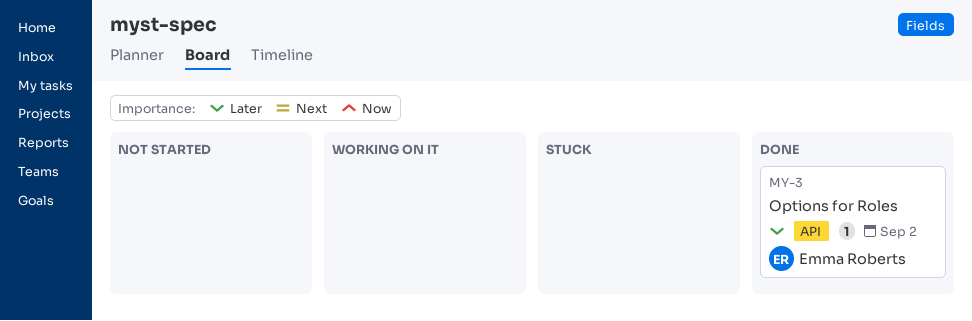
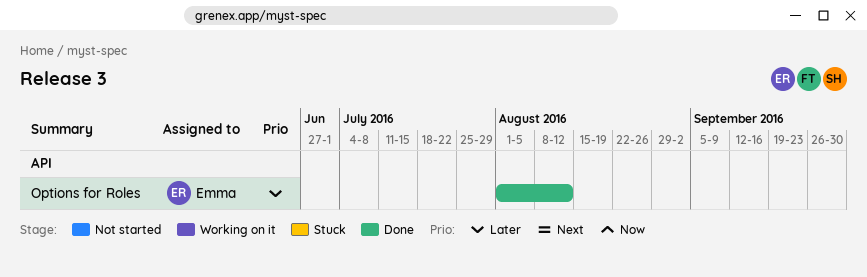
Options for Roles, due: Sep 2 -> Aug 12

